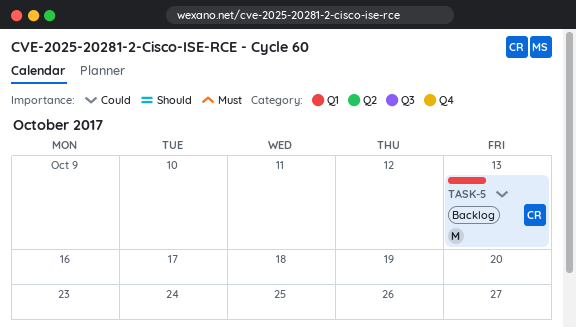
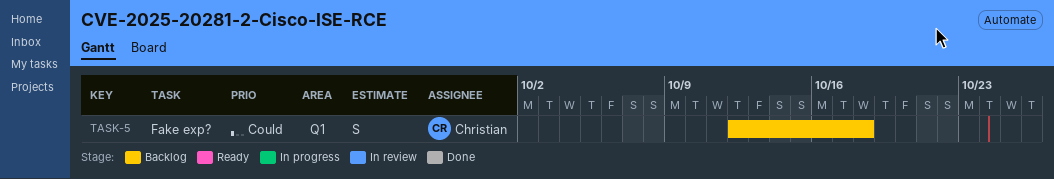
TASK-5, estimate: M -> S
TASK-5, due: Oct 13 -> Oct 18

